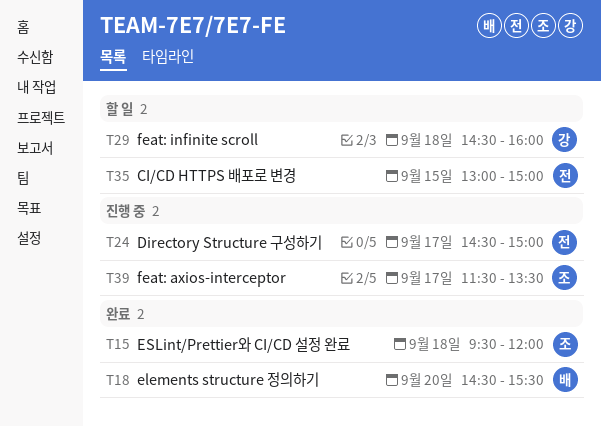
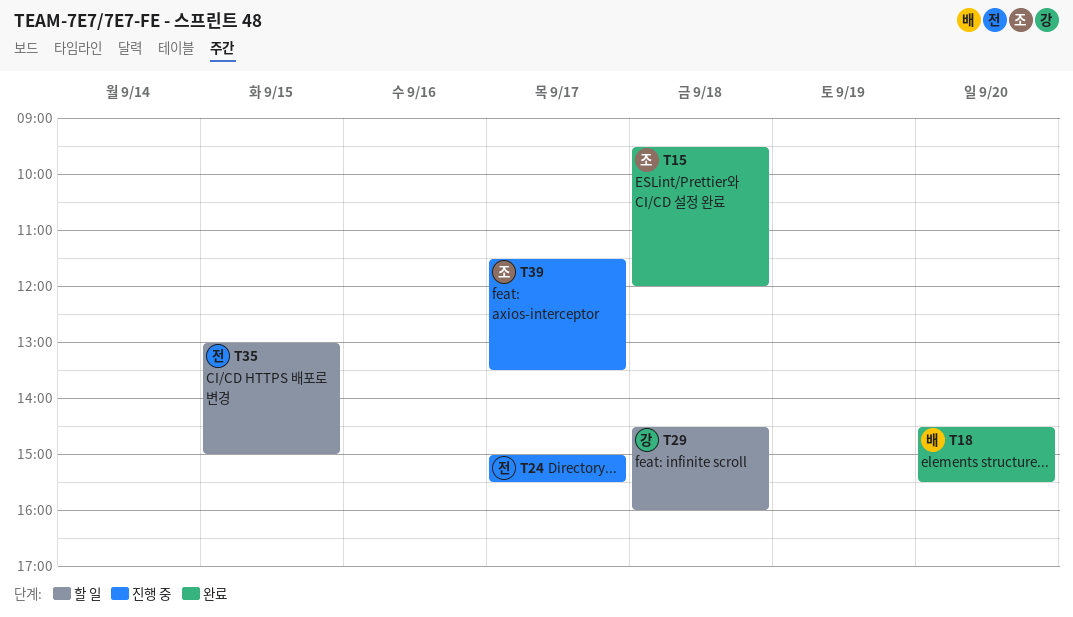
T24, begins: 14:30 -> 15:00
T24, ends: 15:00 -> 15:30

